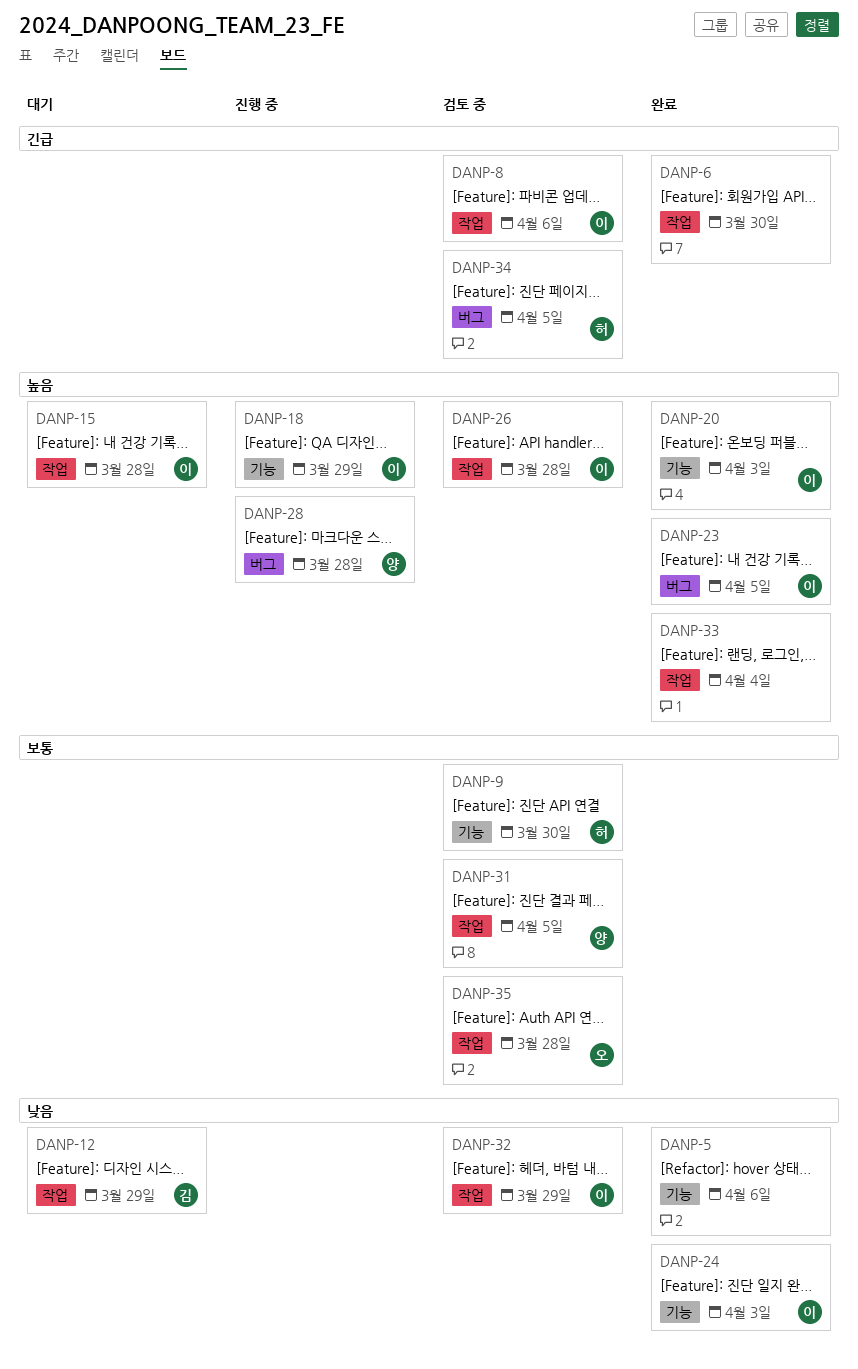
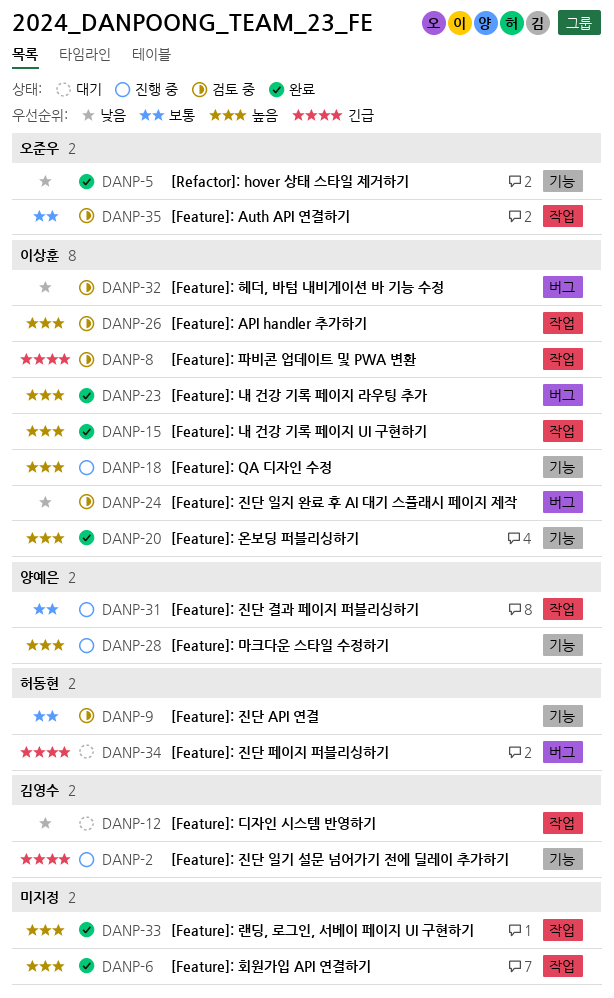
DANP-2: none -> present
DANP-5, owner: none -> 오준우
DANP-6, priority: 긴급 -> 높음
DANP-15, status: 대기 -> 완료
DANP-24, status: 완료 -> 검토 중
DANP-24, label: 기능 -> 버그
DANP-28, label: 버그 -> 기능
DANP-31, status: 검토 중 -> 진행 중
DANP-32, label: 작업 -> 버그
DANP-34, status: 검토 중 -> 대기

